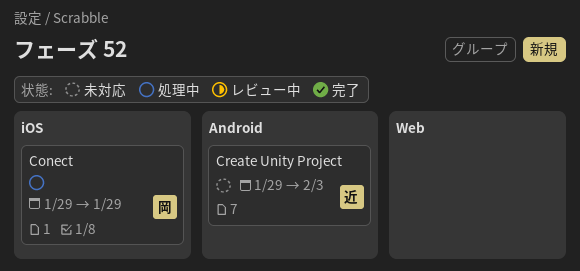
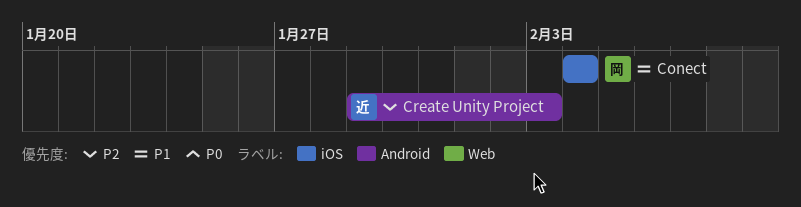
Conect, start: Jan 29 -> Feb 4
Conect, due: Jan 29 -> Feb 4

